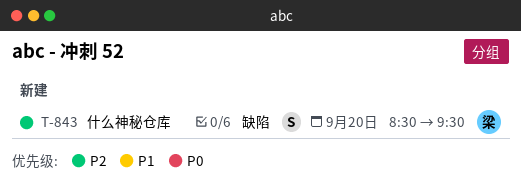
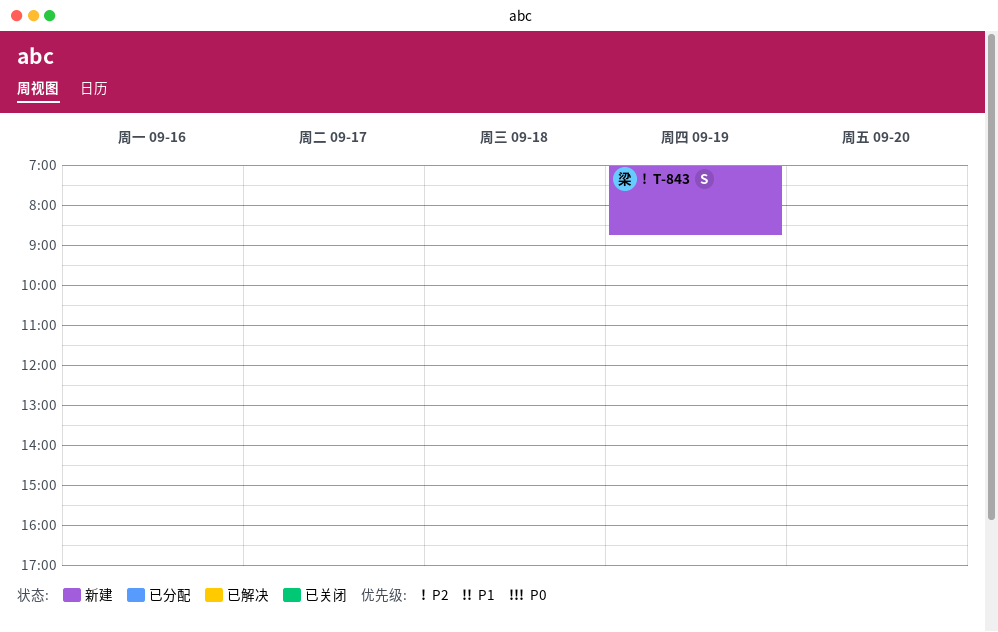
T-843, day: Sep 20 -> Sep 19
T-843, begins: 08:30 -> 07:00
T-843, ends: 09:30 -> 08:45

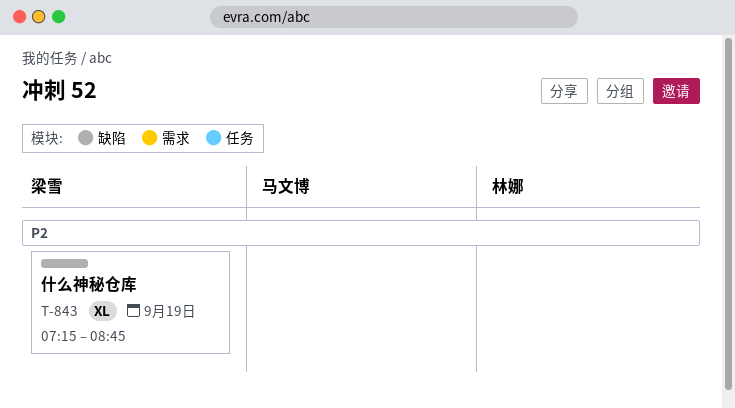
T-843, estimate: S -> XL
T-843, begins: 07:00 -> 07:15

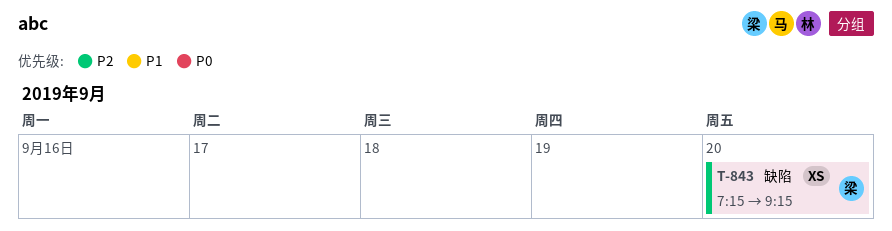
T-843, estimate: XL -> XS
T-843, day: Sep 19 -> Sep 20
T-843, ends: 08:45 -> 09:15

